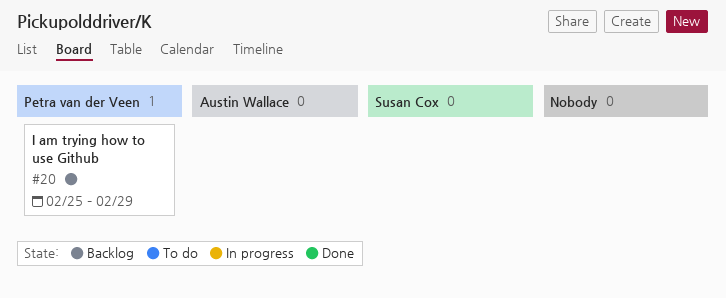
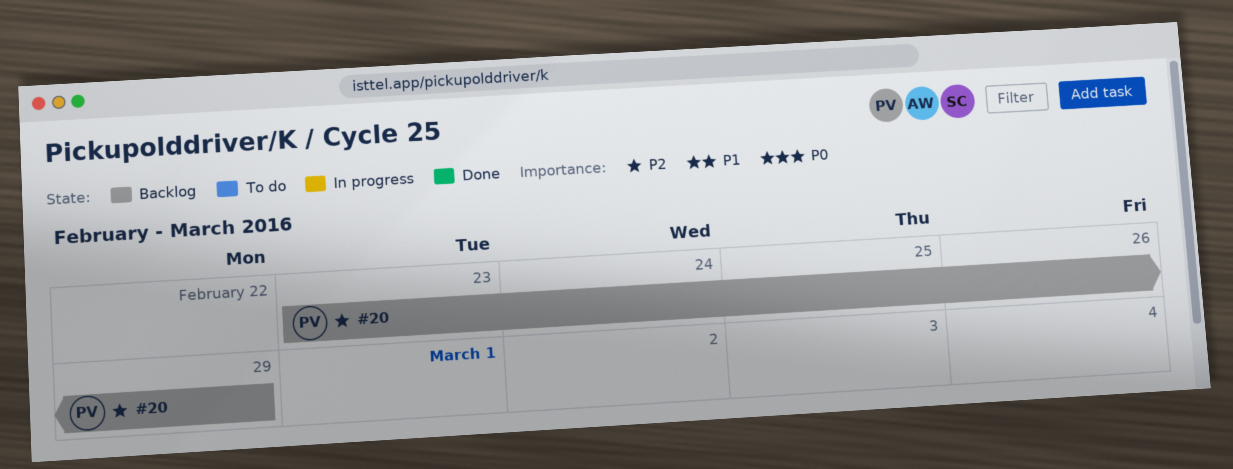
#20, start: Feb 25 -> Feb 23

